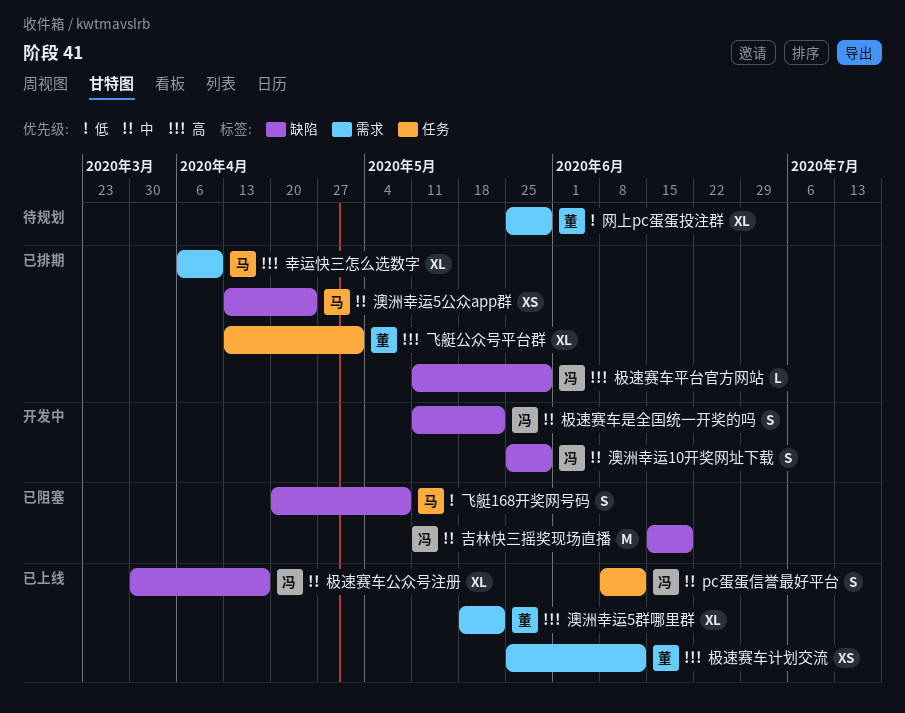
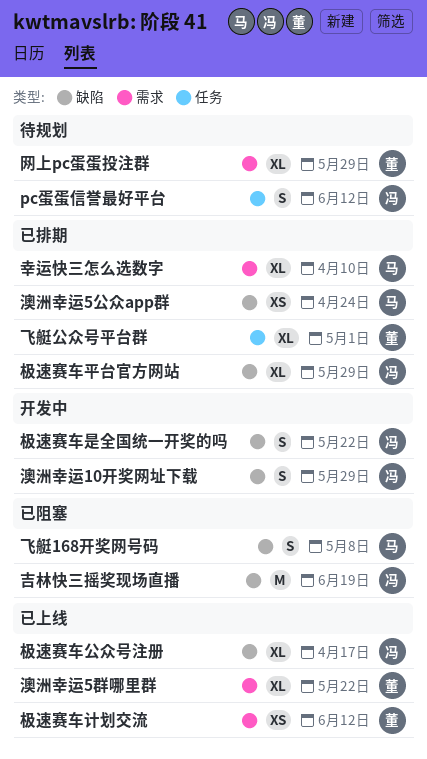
pc蛋蛋信誉最好平台, status: 已上线 -> 待规划
极速赛车平台官方网站, estimate: L -> XL

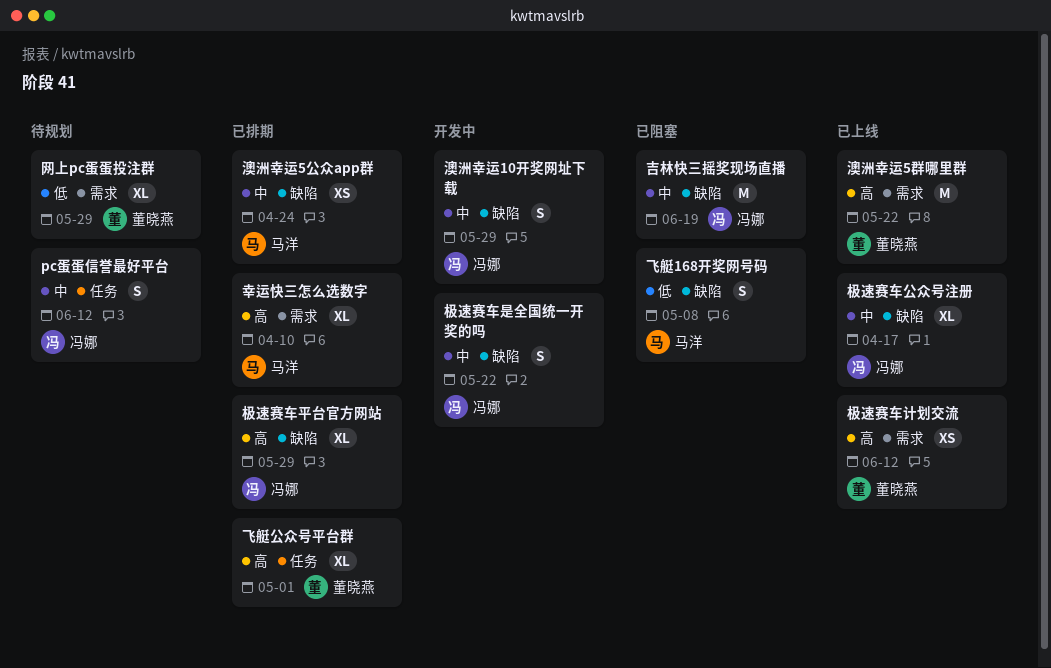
澳洲幸运5群哪里群, estimate: XL -> M

